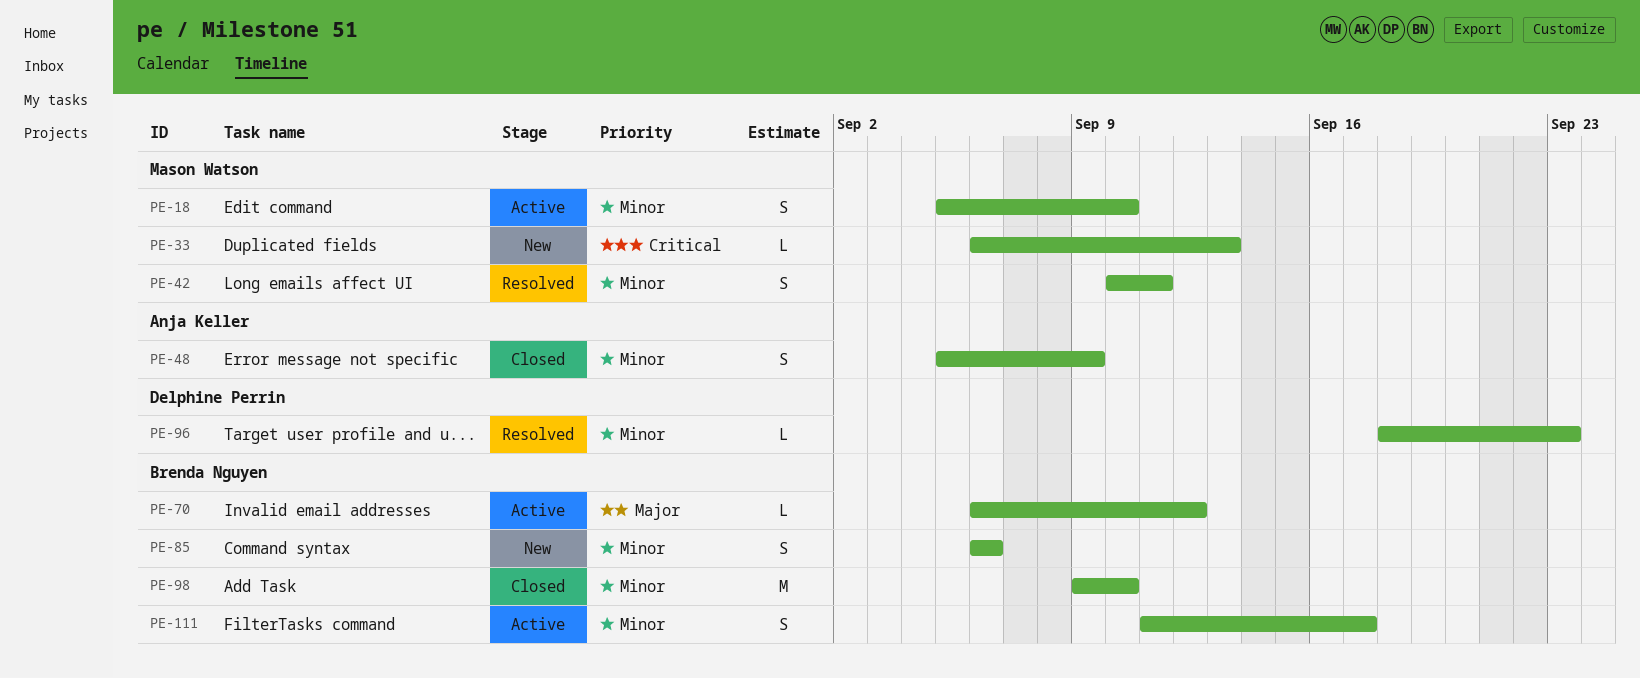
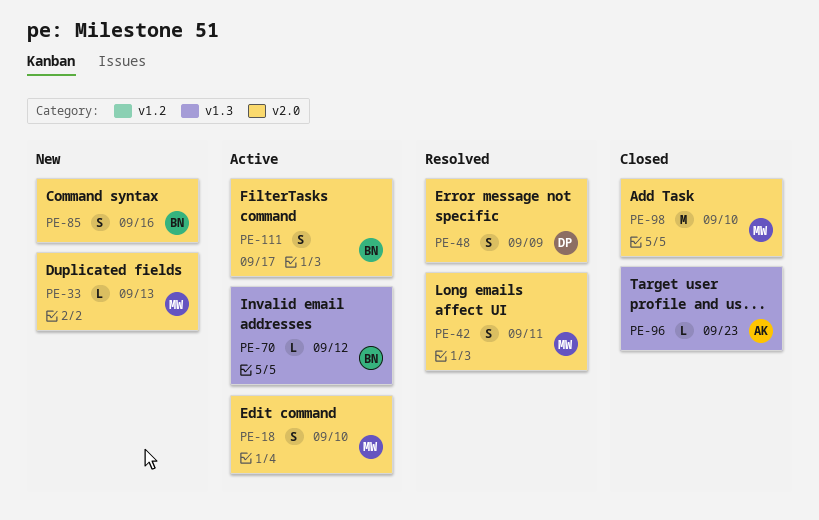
PE-48, status: Closed -> Resolved
PE-48, owner: Anja Keller -> Delphine Perrin
PE-85, due: Sep 6 -> Sep 16
PE-96, status: Resolved -> Closed
PE-96, owner: Delphine Perrin -> Anja Keller
PE-98, owner: Brenda Nguyen -> Mason Watson

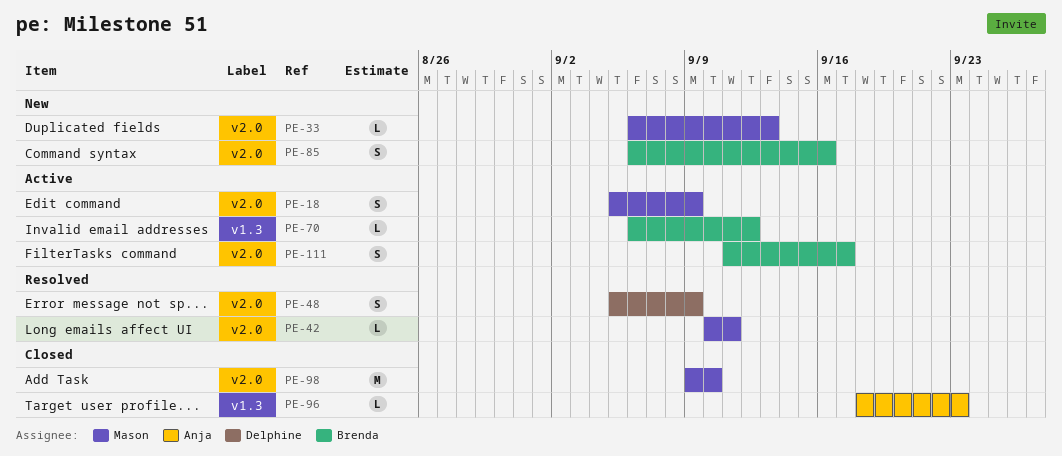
PE-18, due: Sep 10 -> Sep 9
PE-42, estimate: S -> L

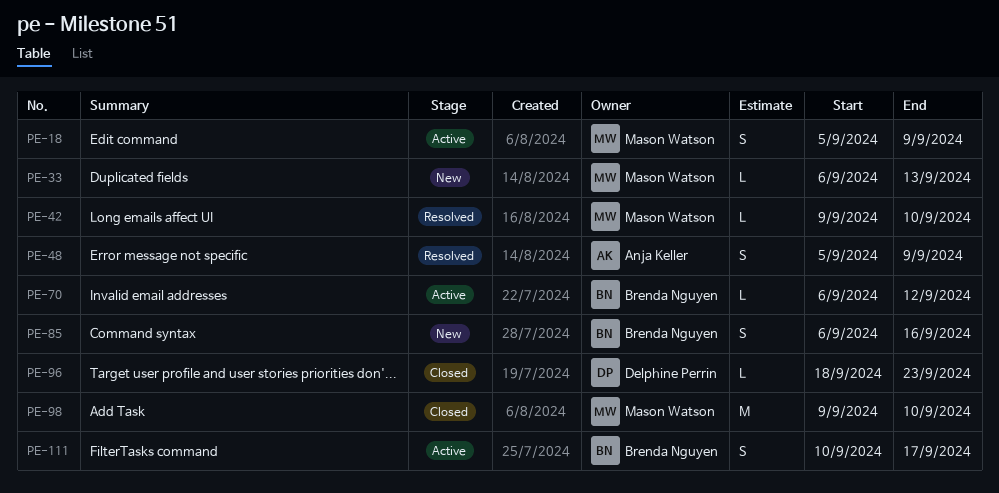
PE-42, start: Sep 10 -> Sep 9
PE-42, due: Sep 11 -> Sep 10
PE-48, owner: Delphine Perrin -> Anja Keller
PE-96, owner: Anja Keller -> Delphine Perrin
PE-111, start: Sep 11 -> Sep 10

